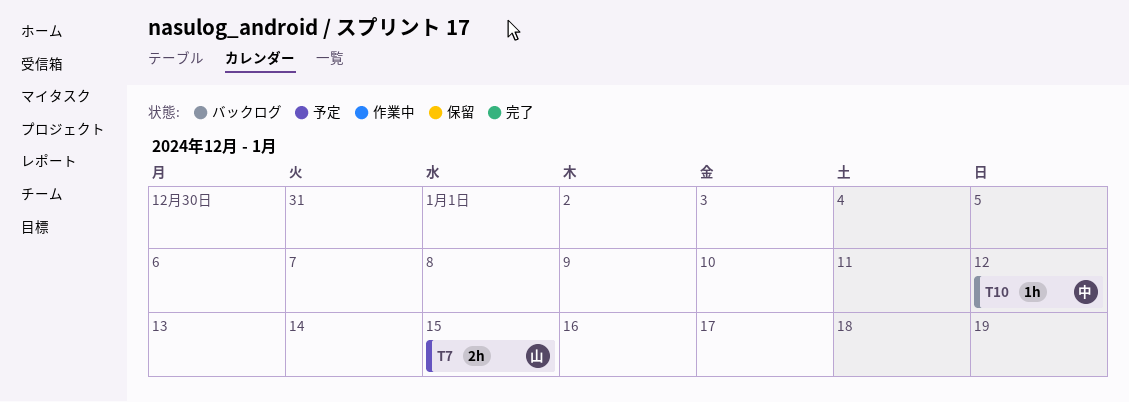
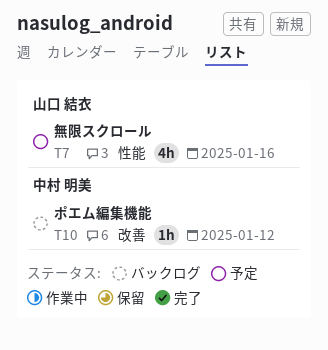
T7, estimate: 2h -> 4h
T7, due: Jan 15 -> Jan 16

